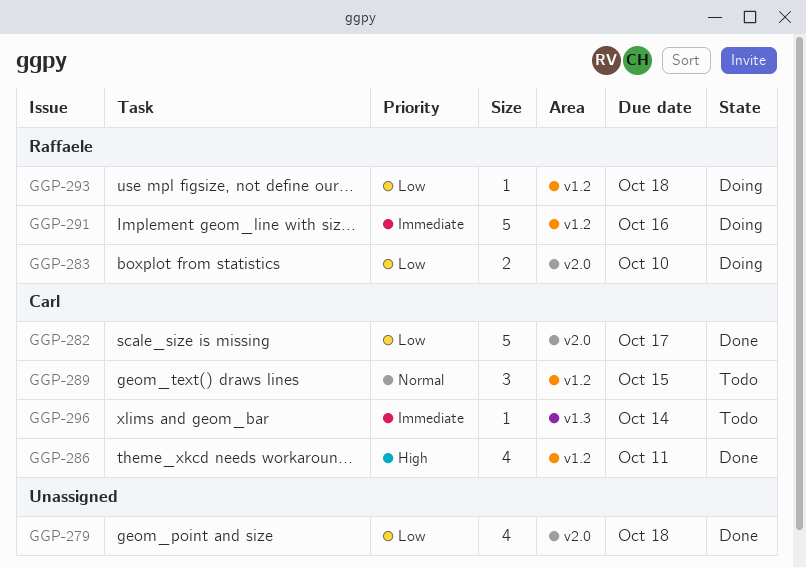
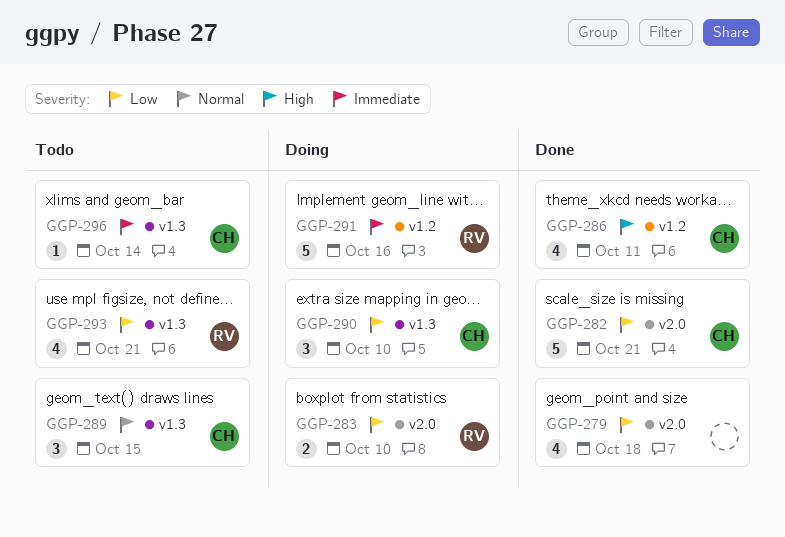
GGP-282, due: Oct 17 -> Oct 21
GGP-289, label: v1.2 -> v1.3
GGP-290: none -> present
GGP-293, status: Doing -> Todo
GGP-293, label: v1.2 -> v1.3
GGP-293, estimate: 1 -> 4
GGP-293, due: Oct 18 -> Oct 21

